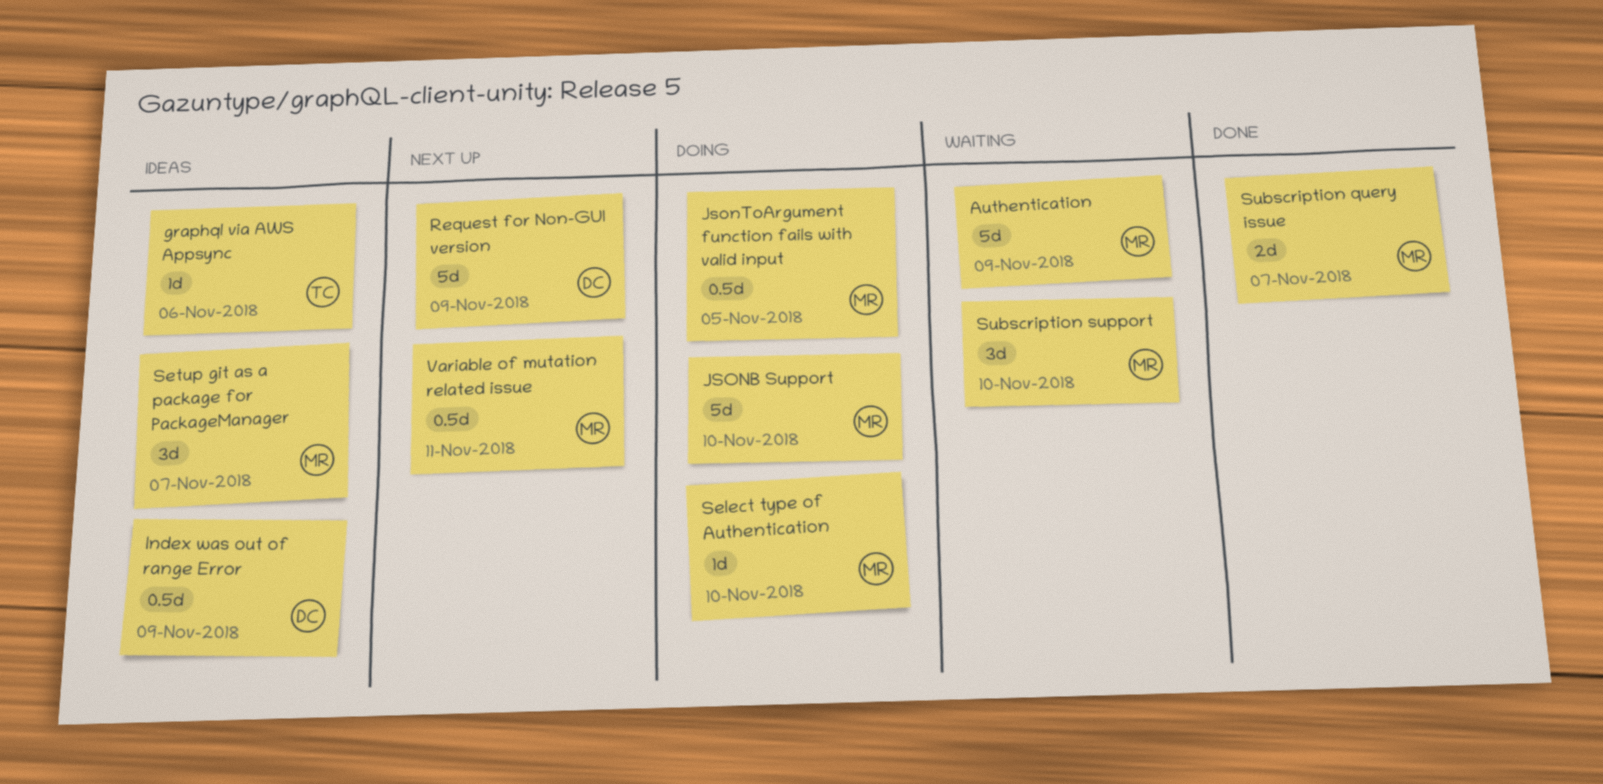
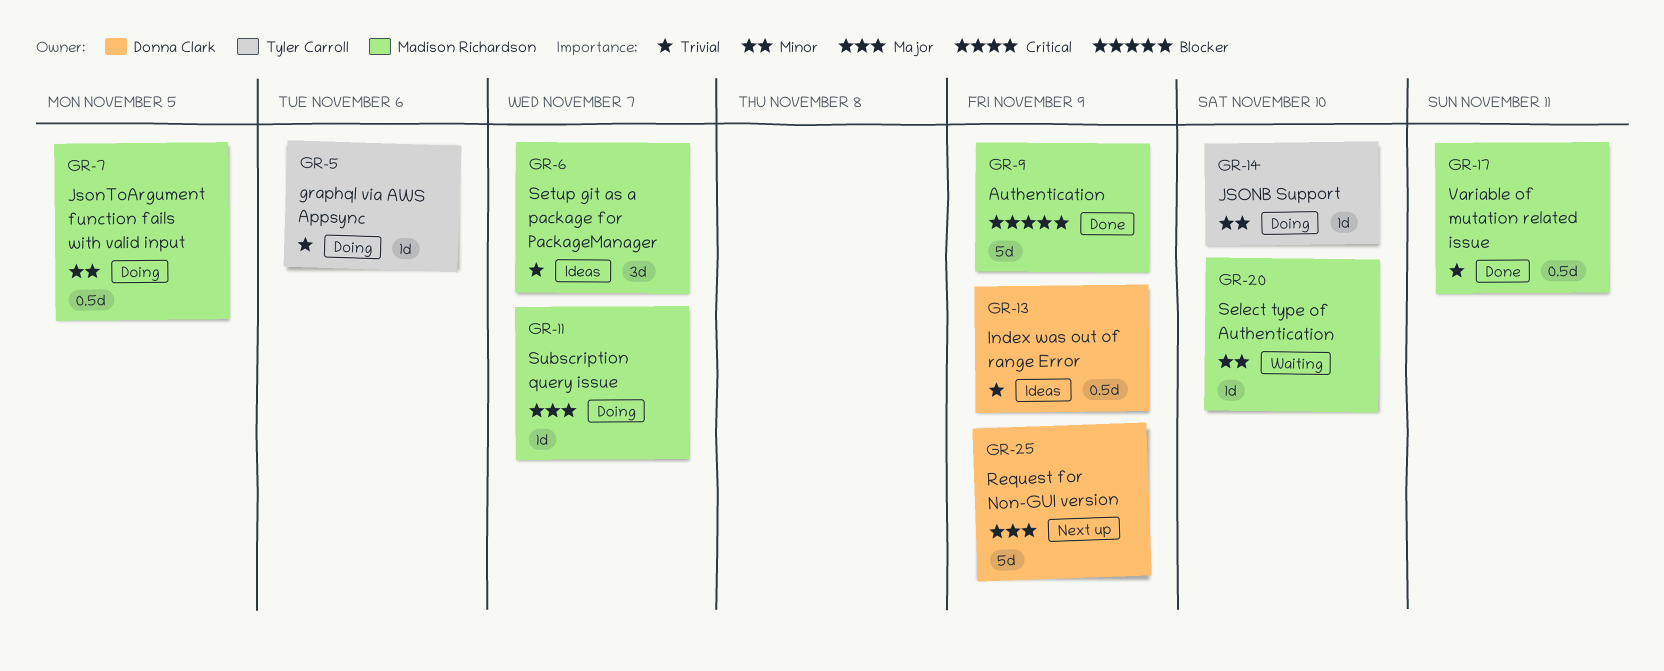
Authentication, status: Waiting -> Done
graphql via AWS Appsync, status: Ideas -> Doing
JSONB Support, owner: Madison Richardson -> Tyler Carroll
JSONB Support, estimate: 5d -> 1d
Select type of Authentication, status: Doing -> Waiting
Subscription query issue, status: Done -> Doing
Subscription query issue, estimate: 2d -> 1d
Subscription support: present -> none
Variable of mutation related issue, status: Next up -> Done

